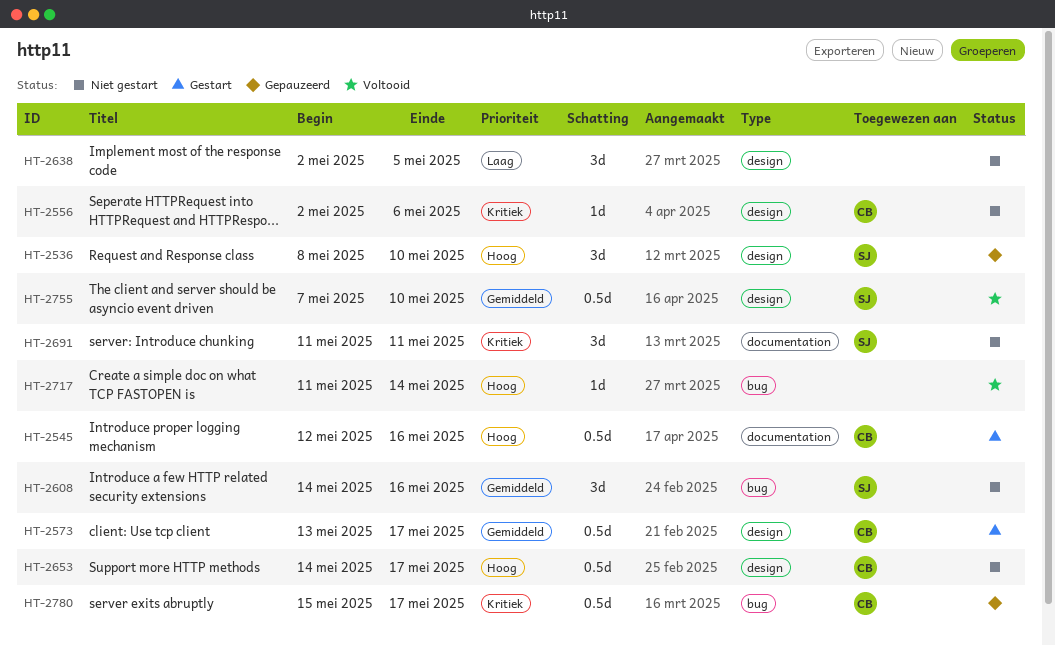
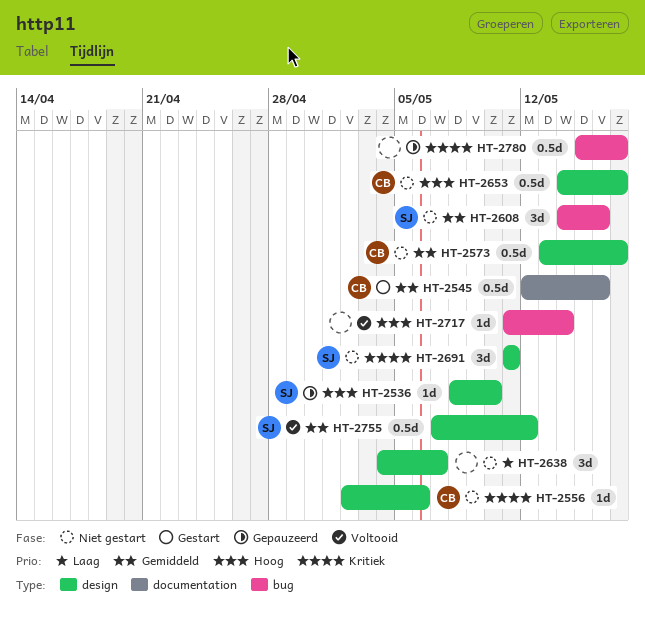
HT-2536, estimate: 3d -> 1d
HT-2545, priority: Hoog -> Gemiddeld
HT-2573, status: Gestart -> Niet gestart
HT-2638, start: May 2 -> May 4
HT-2638, due: May 5 -> May 7
HT-2691, label: documentation -> design
HT-2755, due: May 10 -> May 12
HT-2780, owner: CB -> none

